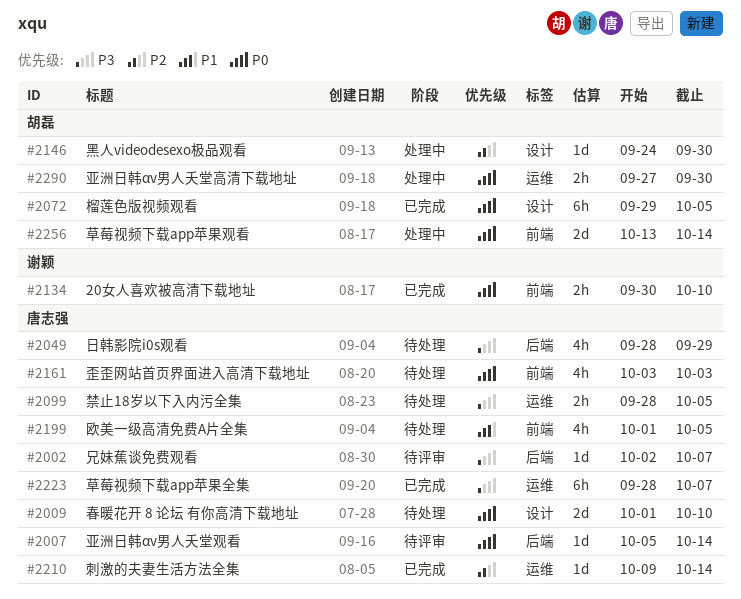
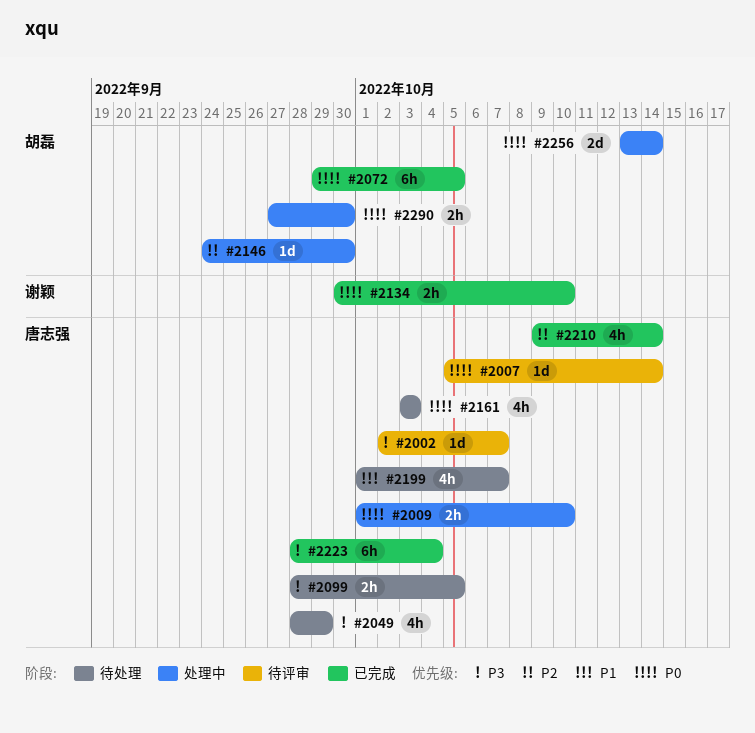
#2009, status: 待处理 -> 处理中
#2009, estimate: 2d -> 2h
#2199, due: Oct 5 -> Oct 7
#2210, estimate: 1d -> 4h
#2223, due: Oct 7 -> Oct 4

